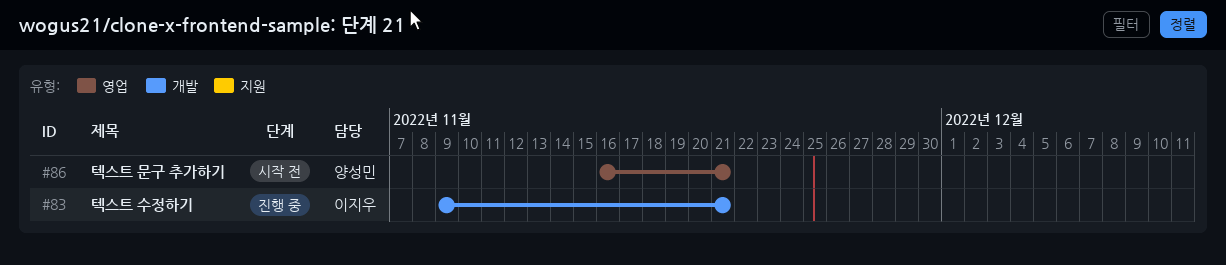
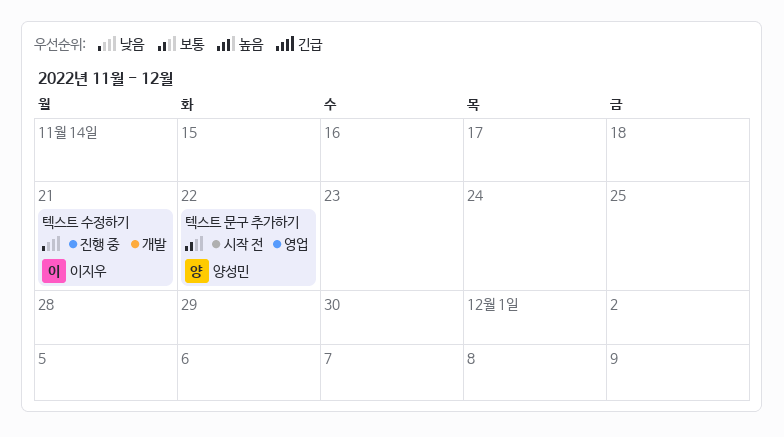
텍스트 문구 추가하기, due: Nov 21 -> Nov 22

